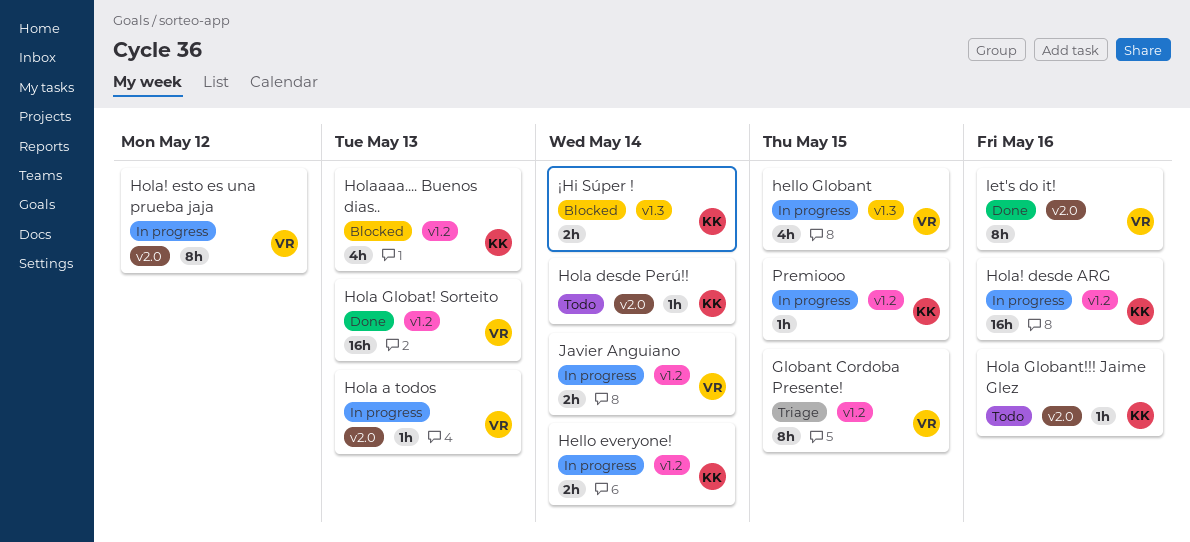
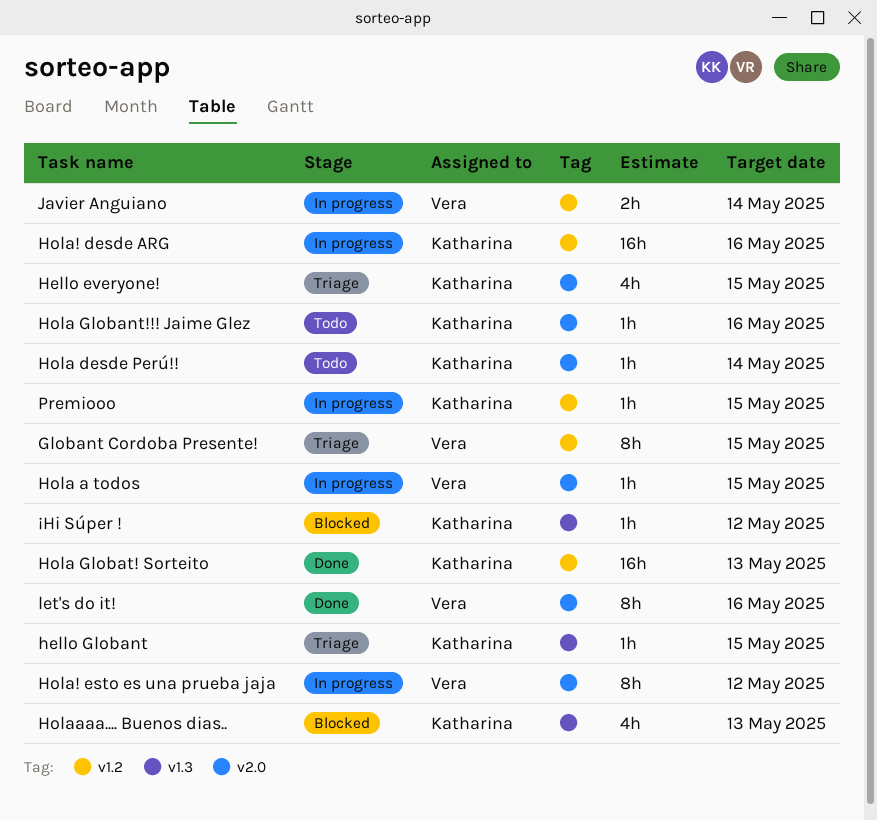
Hello everyone!, status: In progress -> Triage
Hello everyone!, label: v1.2 -> v2.0
Hello everyone!, estimate: 2h -> 4h
Hello everyone!, due: May 14 -> May 15
hello Globant, status: In progress -> Triage
hello Globant, owner: Vera -> Katharina
hello Globant, estimate: 4h -> 1h
Hola a todos, due: May 13 -> May 15
Hola Globat! Sorteito, owner: Vera -> Katharina
Holaaaa.... Buenos dias.., label: v1.2 -> v1.3
¡Hi Súper !, estimate: 2h -> 1h
¡Hi Súper !, due: May 14 -> May 12

